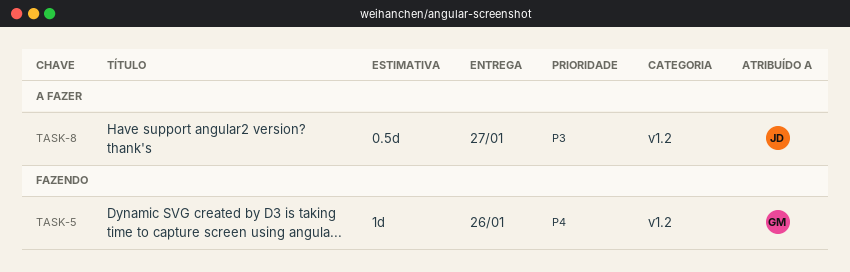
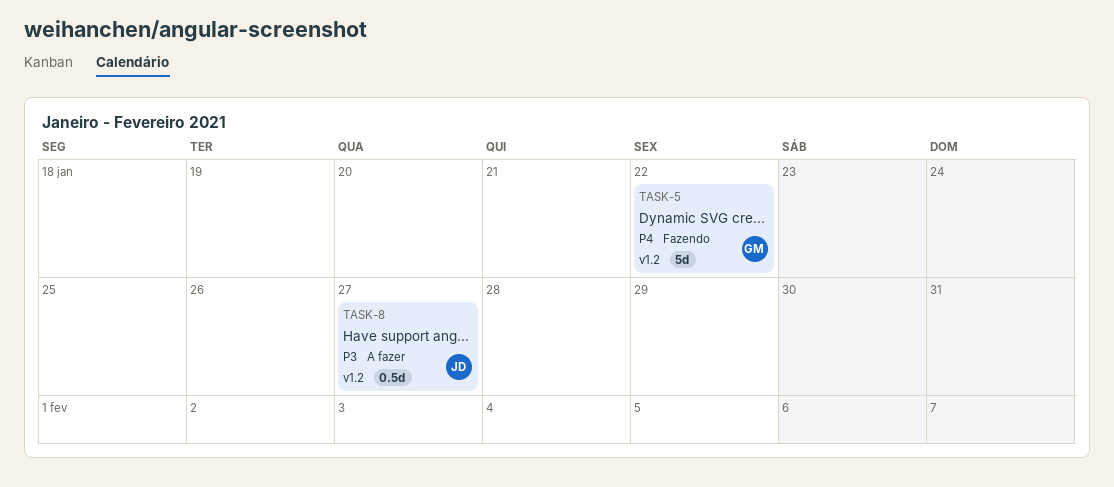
TASK-5, estimate: 1d -> 5d
TASK-5, due: Jan 26 -> Jan 22

